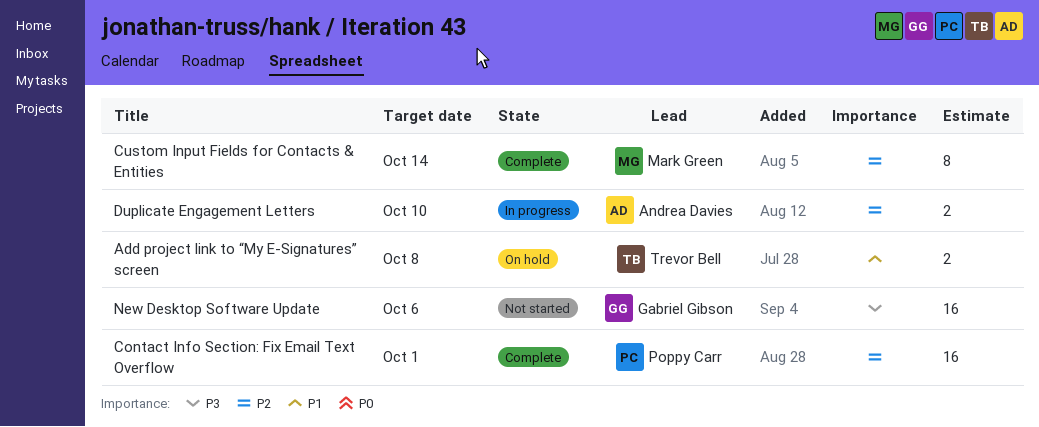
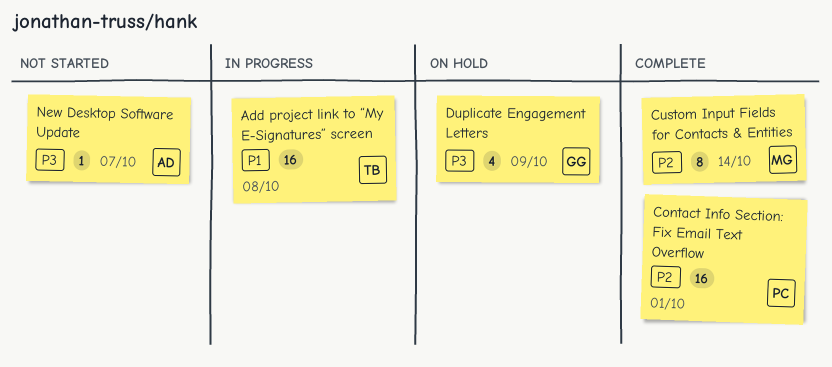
Add project link to “My E-Signatures” screen, status: On hold -> In progress
Add project link to “My E-Signatures” screen, estimate: 2 -> 16
Duplicate Engagement Letters, status: In progress -> On hold
Duplicate Engagement Letters, owner: Andrea Davies -> Gabriel Gibson
Duplicate Engagement Letters, priority: P2 -> P3
Duplicate Engagement Letters, estimate: 2 -> 4
Duplicate Engagement Letters, due: Oct 10 -> Oct 9
New Desktop Software Update, owner: Gabriel Gibson -> Andrea Davies
New Desktop Software Update, estimate: 16 -> 1
New Desktop Software Update, due: Oct 6 -> Oct 7

